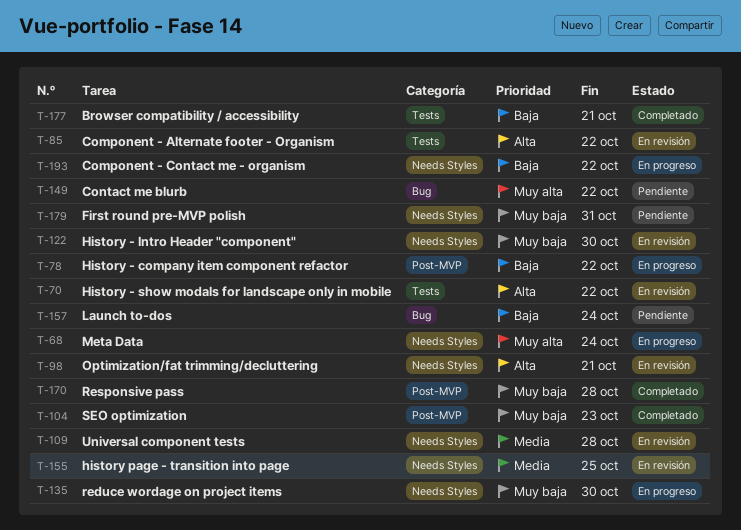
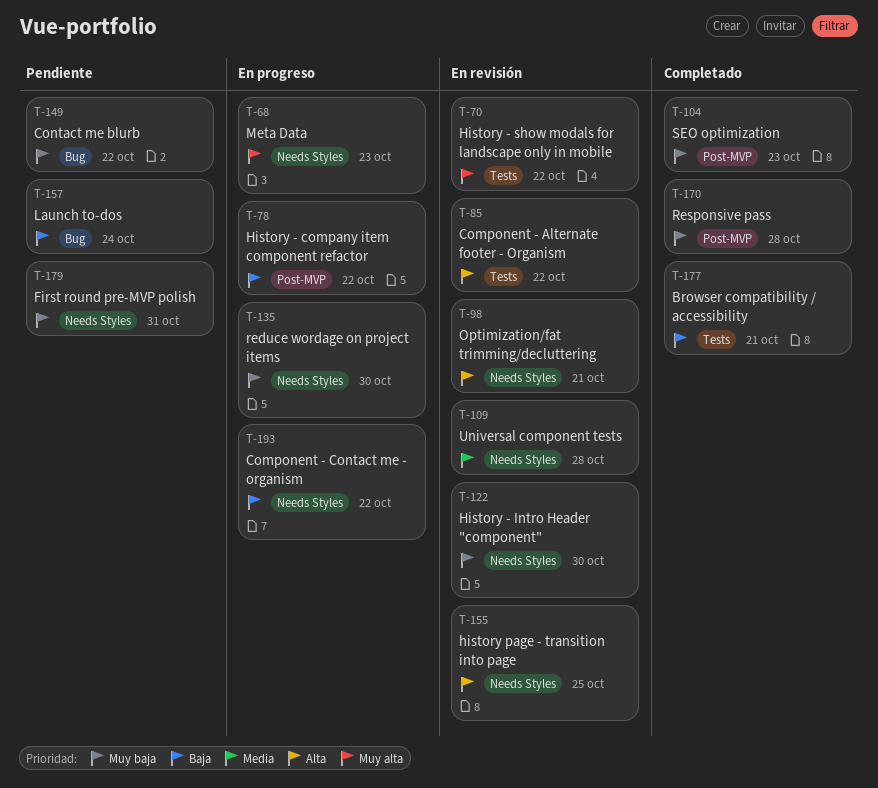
T-68, due: Oct 24 -> Oct 23
T-70, priority: Alta -> Muy alta
T-149, priority: Muy alta -> Muy baja
T-155, priority: Media -> Alta

